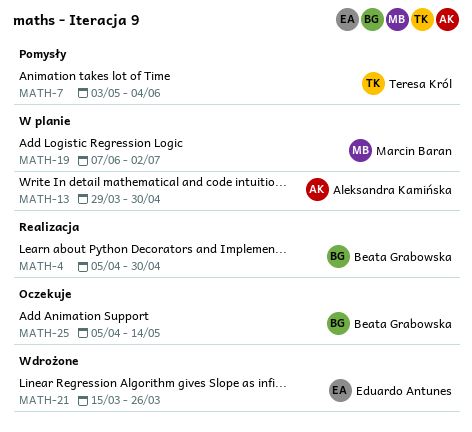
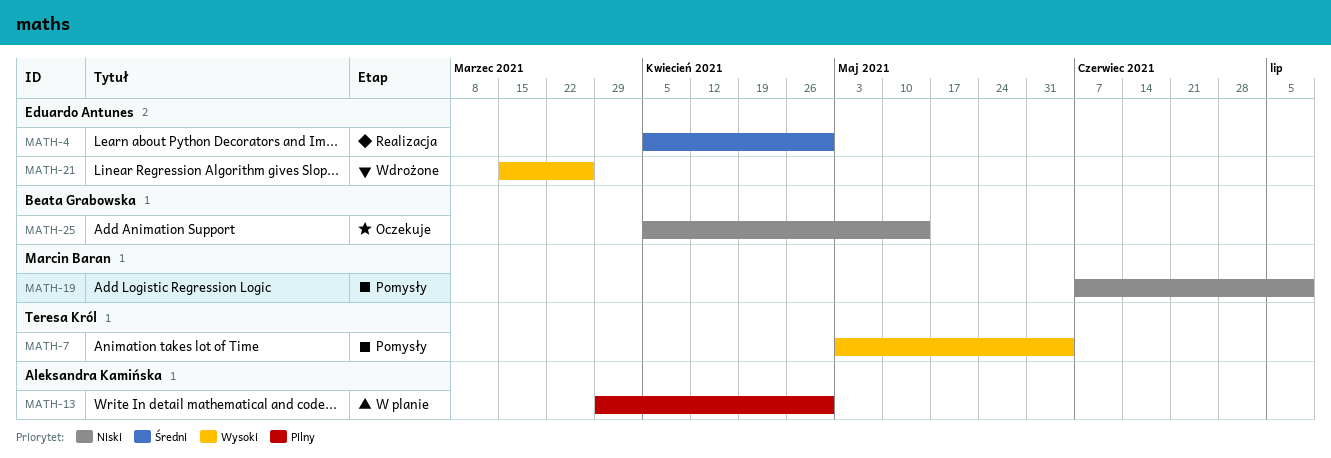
MATH-4, owner: Beata Grabowska -> Eduardo Antunes
MATH-19, status: W planie -> Pomysły
MATH-19, due: Jul 2 -> Jul 9

